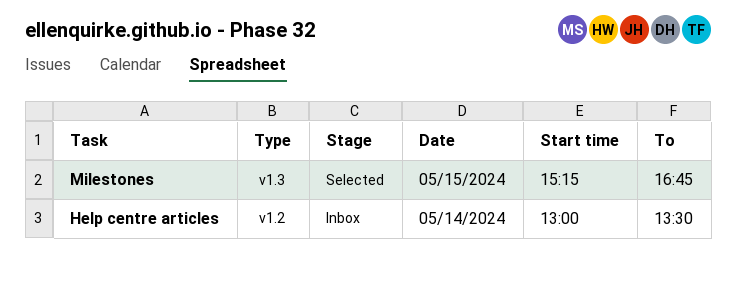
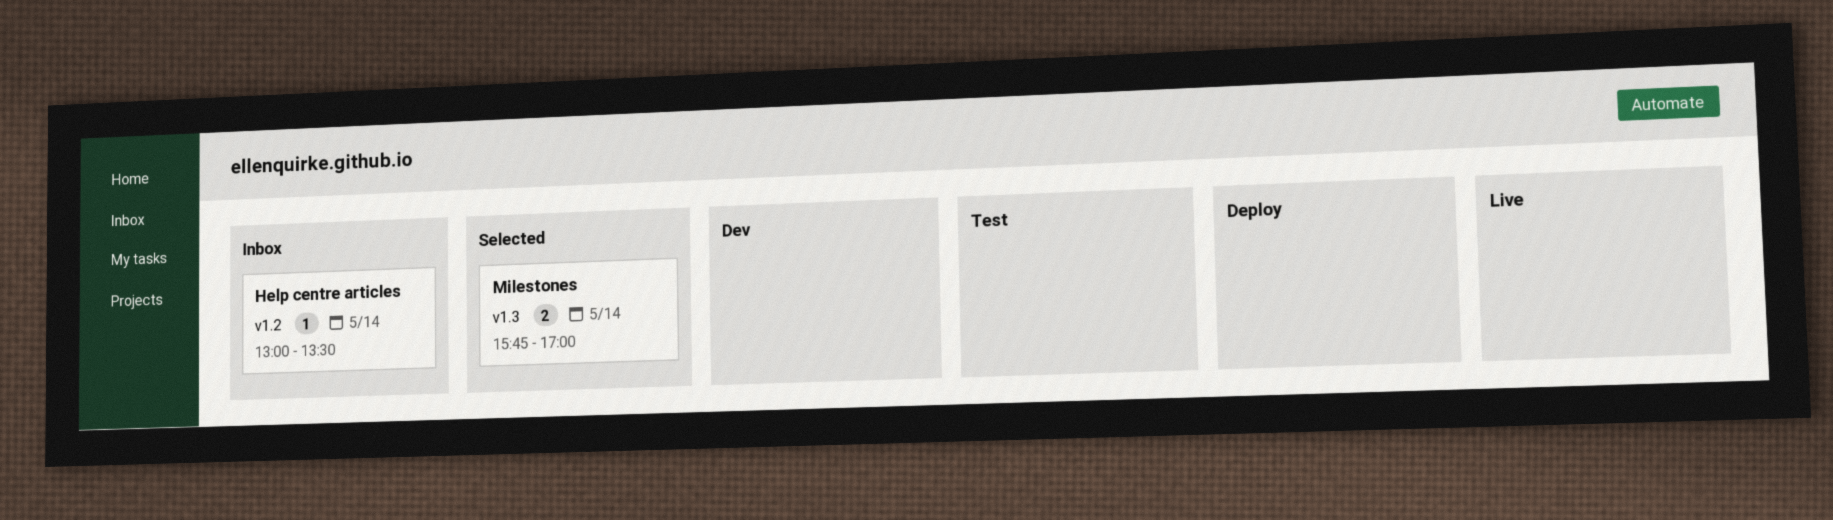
Milestones, day: May 15 -> May 14
Milestones, begins: 15:15 -> 15:45
Milestones, ends: 16:45 -> 17:00

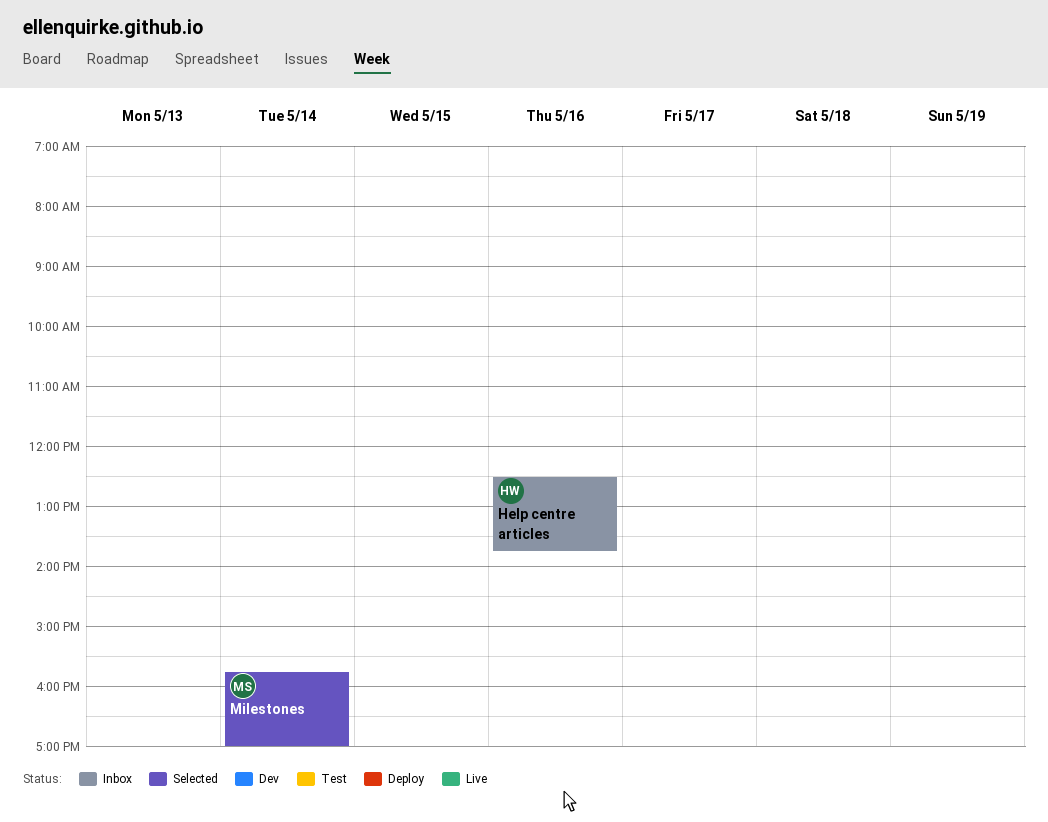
Help centre articles, day: May 14 -> May 16
Help centre articles, begins: 13:00 -> 12:30
Help centre articles, ends: 13:30 -> 13:45

